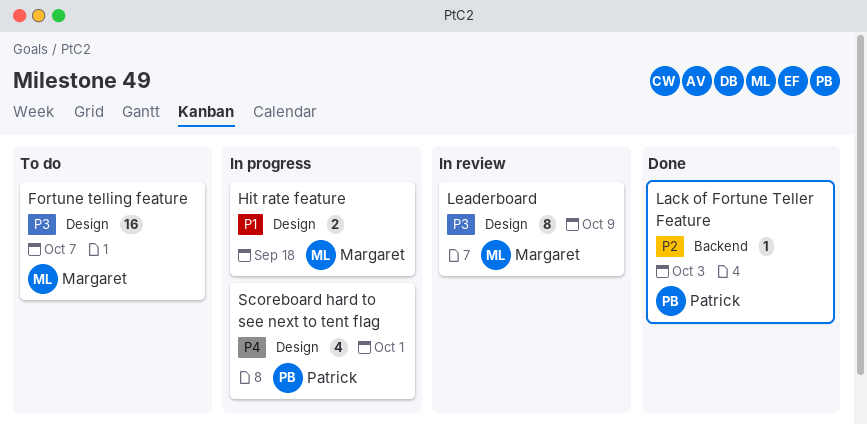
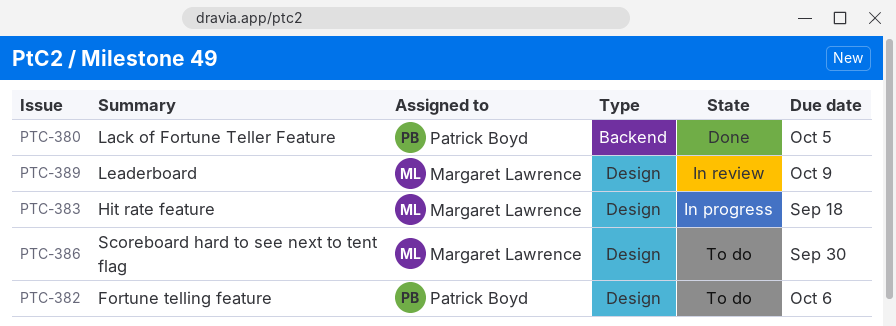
Fortune telling feature, owner: Margaret Lawrence -> Patrick Boyd
Fortune telling feature, due: Oct 7 -> Oct 6
Lack of Fortune Teller Feature, due: Oct 3 -> Oct 5
Scoreboard hard to see next to tent flag, status: In progress -> To do
Scoreboard hard to see next to tent flag, owner: Patrick Boyd -> Margaret Lawrence
Scoreboard hard to see next to tent flag, due: Oct 1 -> Sep 30

